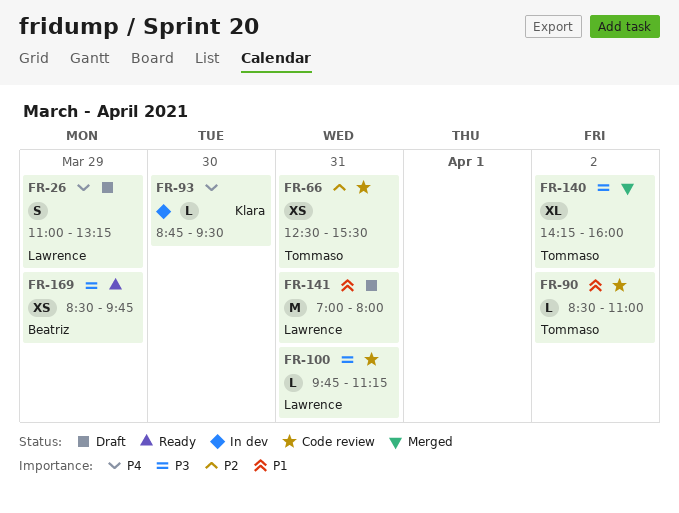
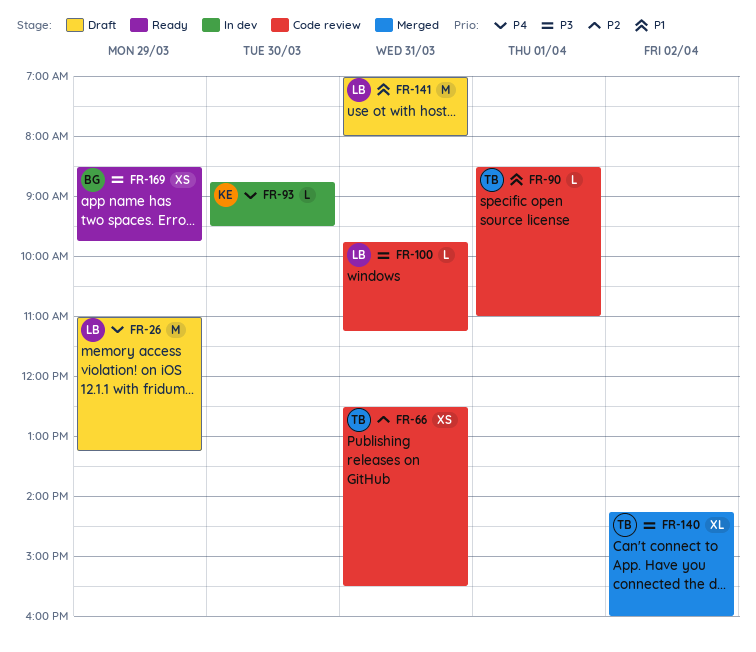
FR-26, estimate: S -> M
FR-90, day: Apr 2 -> Apr 1

